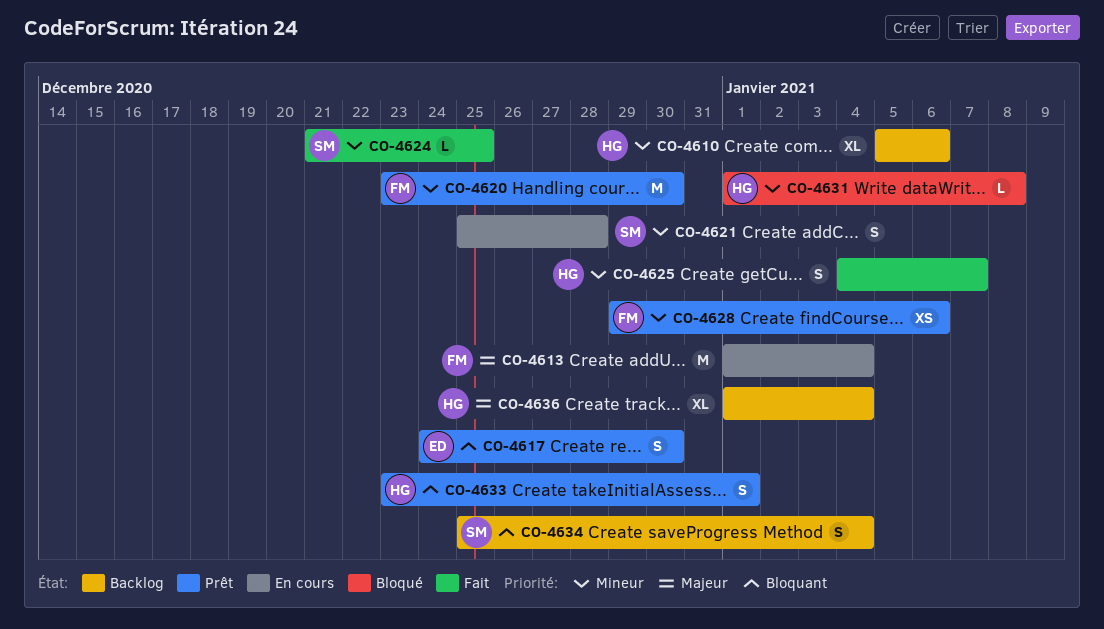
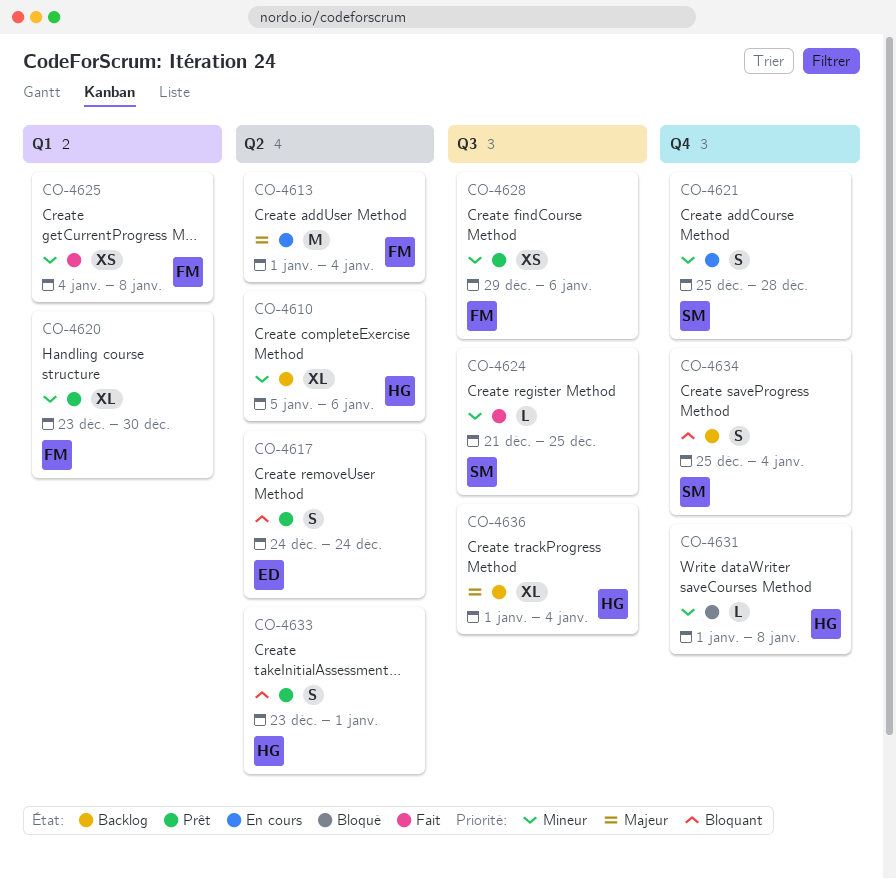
CO-4617, due: Dec 30 -> Dec 24
CO-4620, estimate: M -> XL
CO-4625, owner: HG -> FM
CO-4625, estimate: S -> XS
CO-4625, due: Jan 7 -> Jan 8

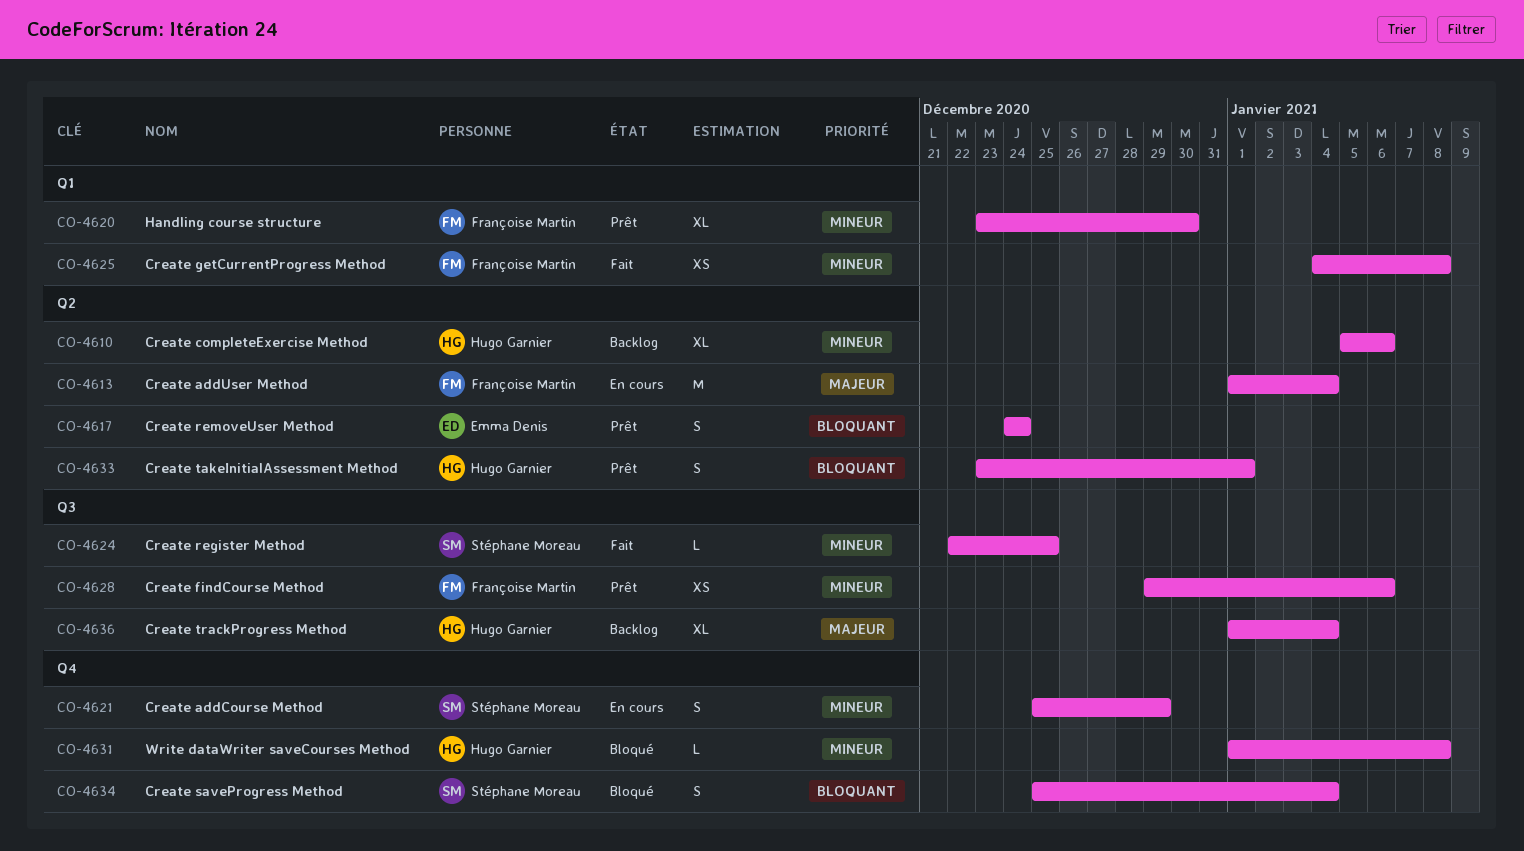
CO-4621, due: Dec 28 -> Dec 29
CO-4624, start: Dec 21 -> Dec 22
CO-4634, status: Backlog -> Bloqué

